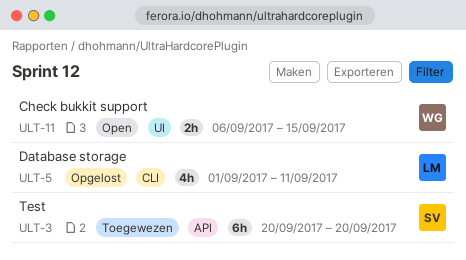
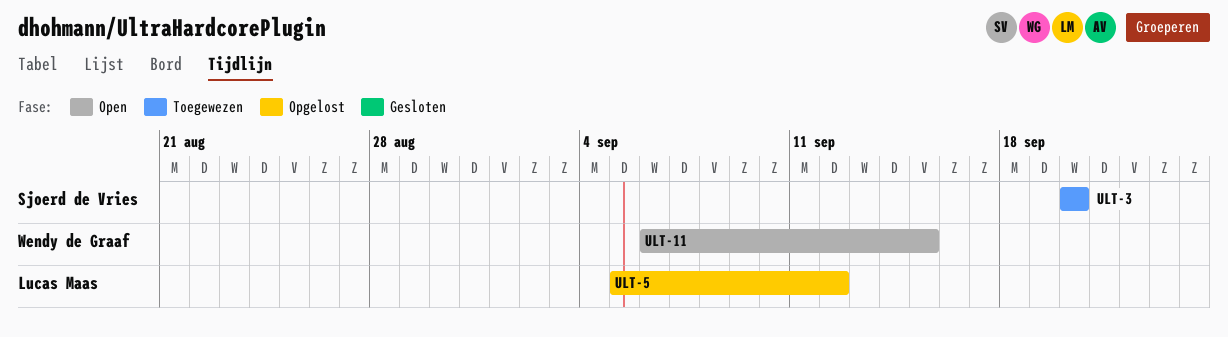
ULT-5, start: Sep 1 -> Sep 5
ULT-5, due: Sep 11 -> Sep 12

